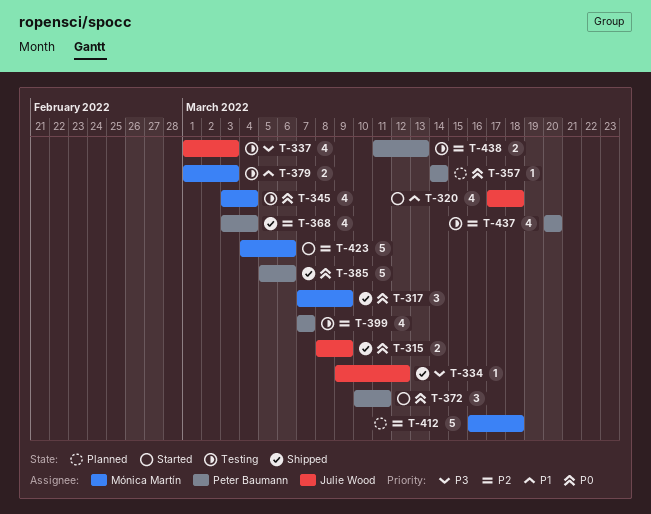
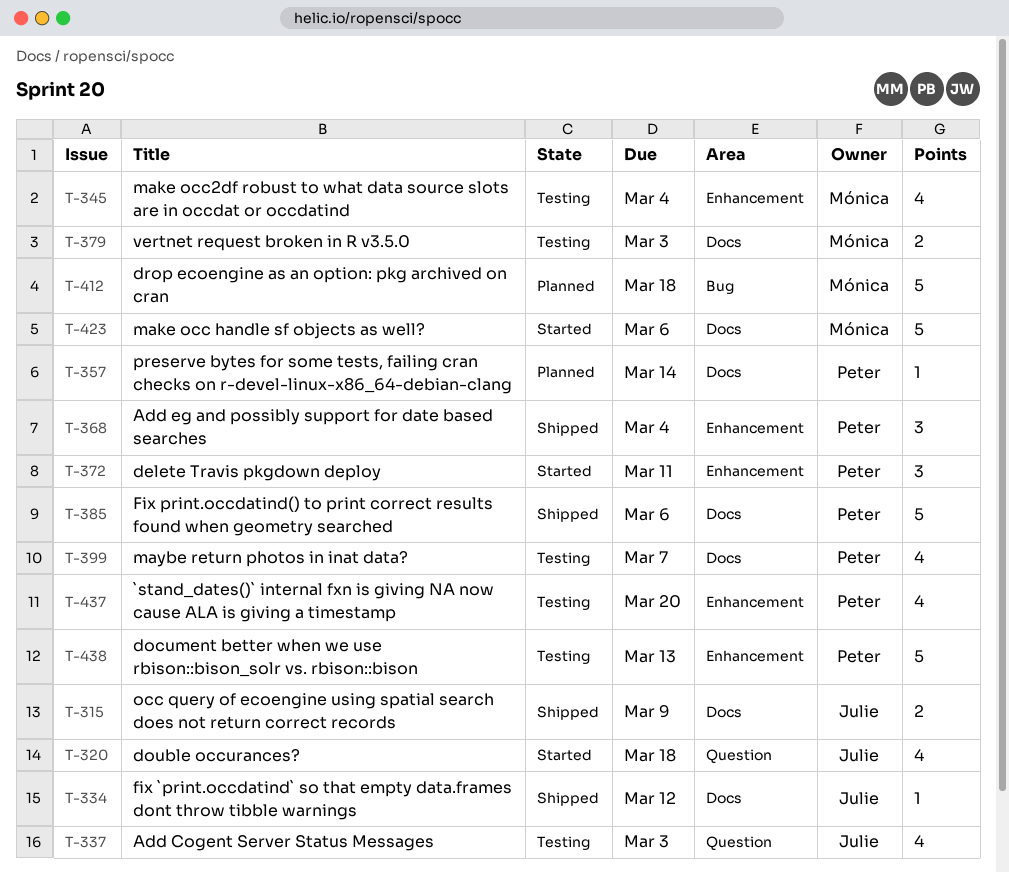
T-317: present -> none
T-368, estimate: 4 -> 3
T-438, estimate: 2 -> 5

